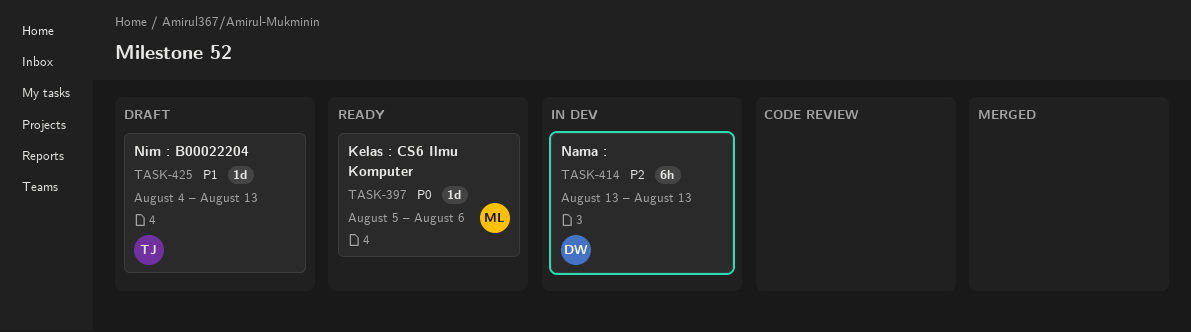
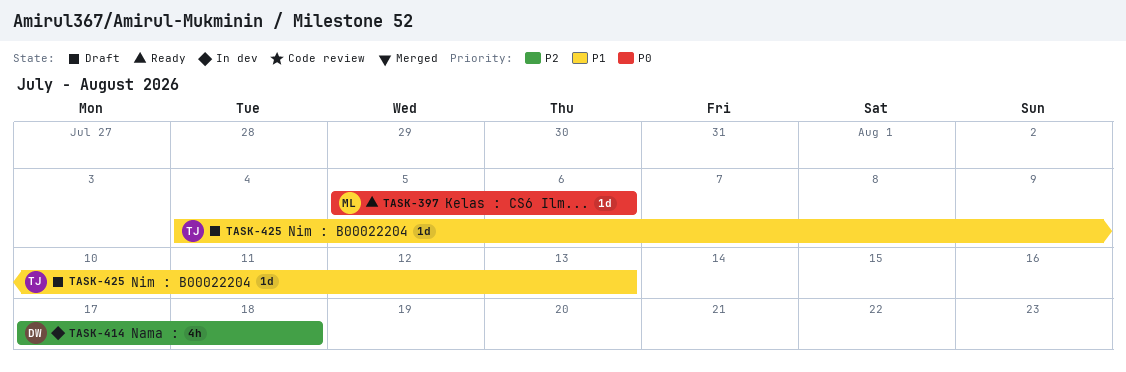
TASK-414, estimate: 6h -> 4h
TASK-414, start: Aug 13 -> Aug 17
TASK-414, due: Aug 13 -> Aug 18

